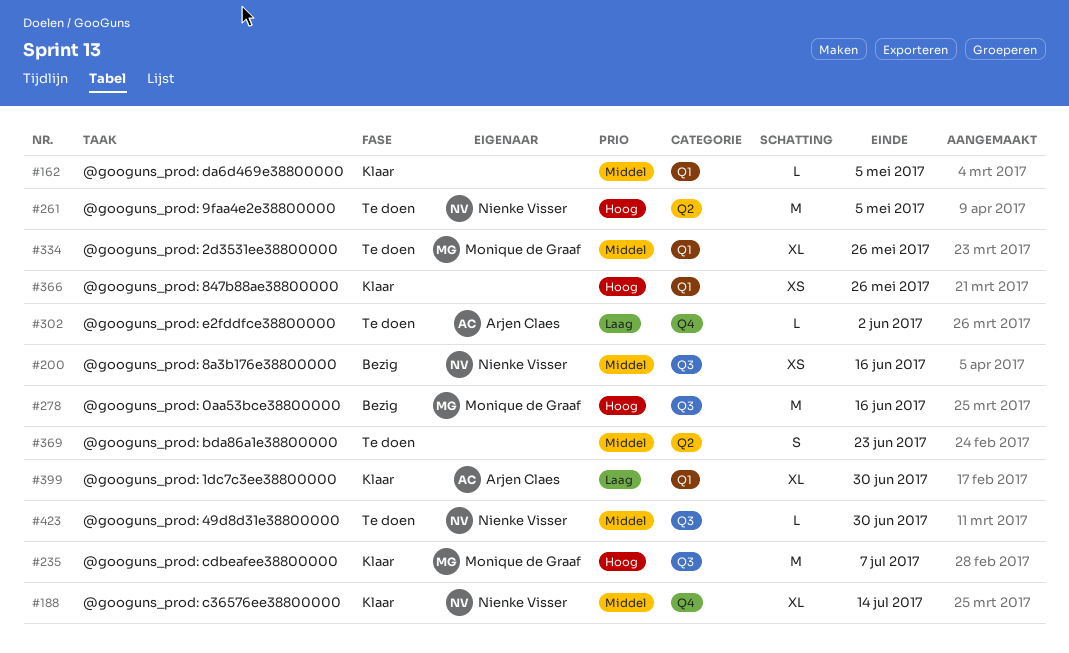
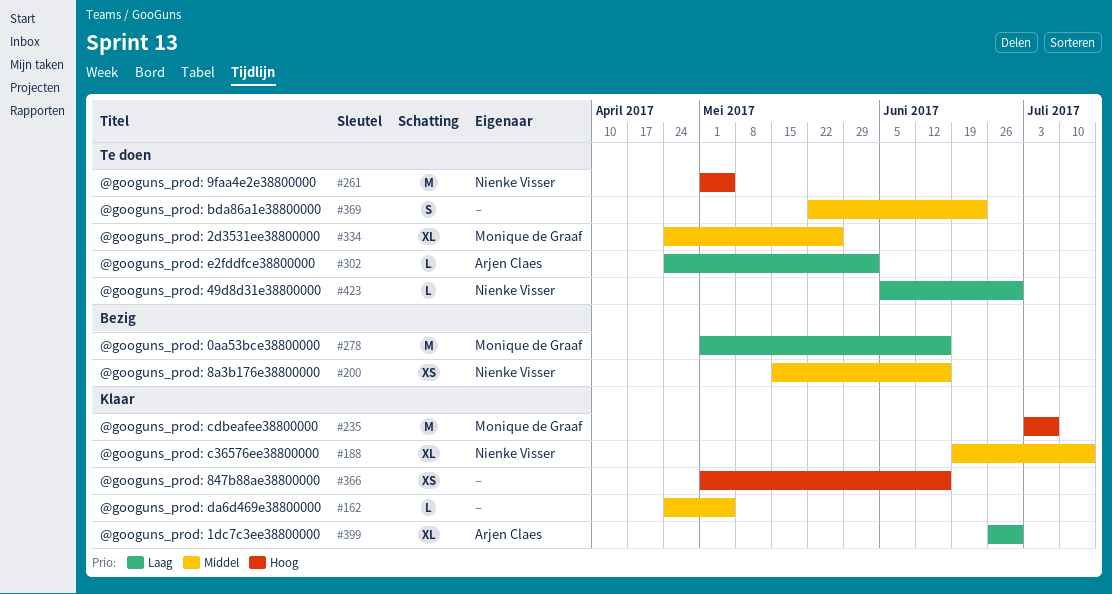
#278, priority: Hoog -> Laag
#366, due: May 26 -> Jun 16
#423, priority: Middel -> Laag

